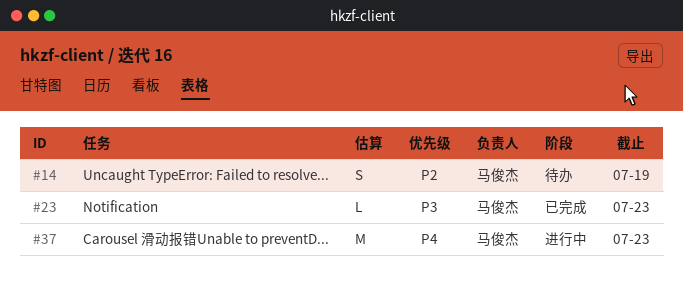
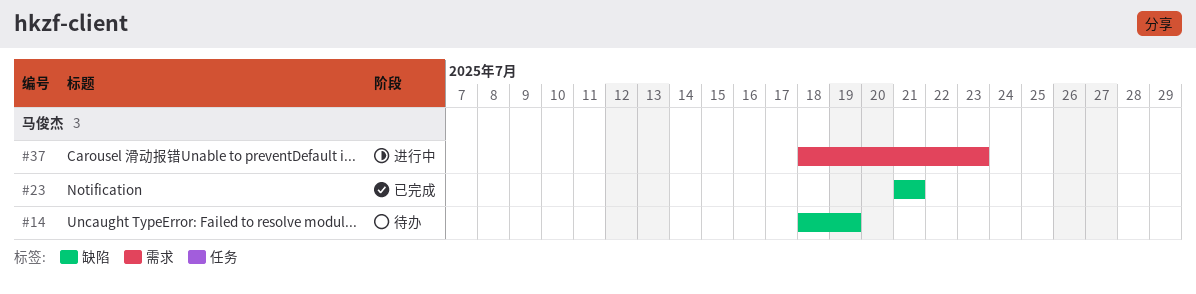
#23, due: Jul 23 -> Jul 21

